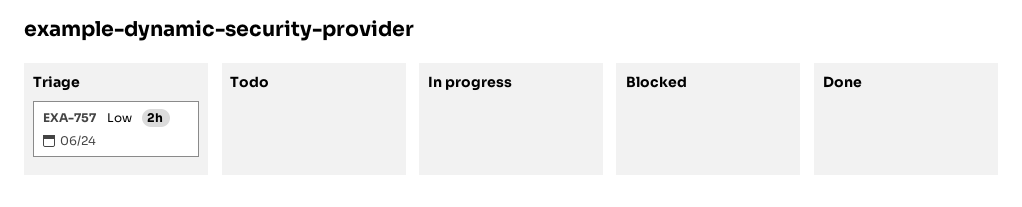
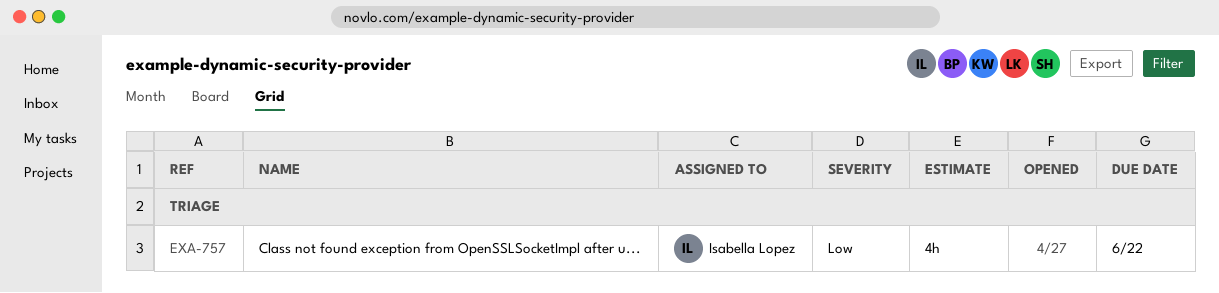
EXA-757, estimate: 2h -> 4h
EXA-757, due: Jun 24 -> Jun 22

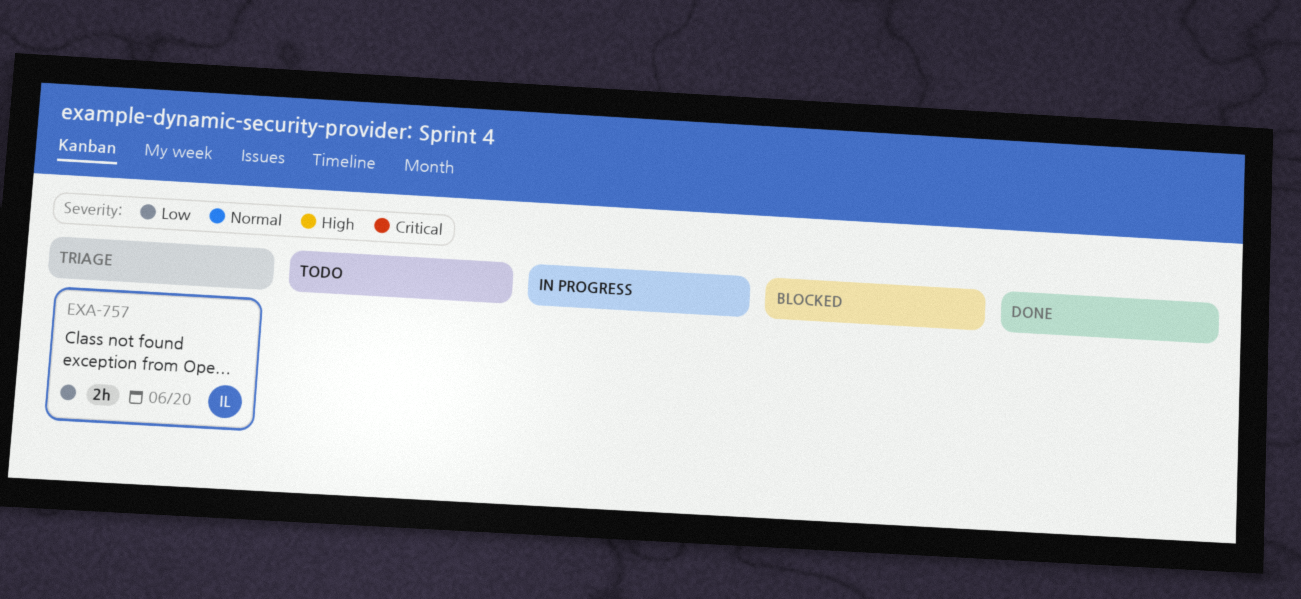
EXA-757, estimate: 4h -> 2h
EXA-757, due: Jun 22 -> Jun 20

